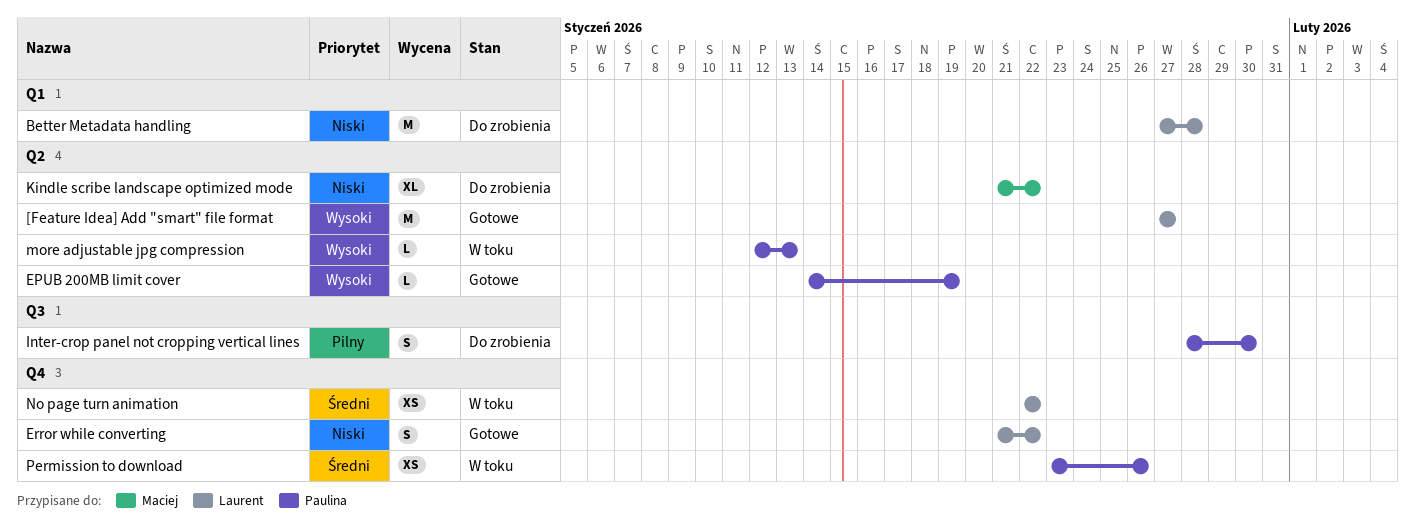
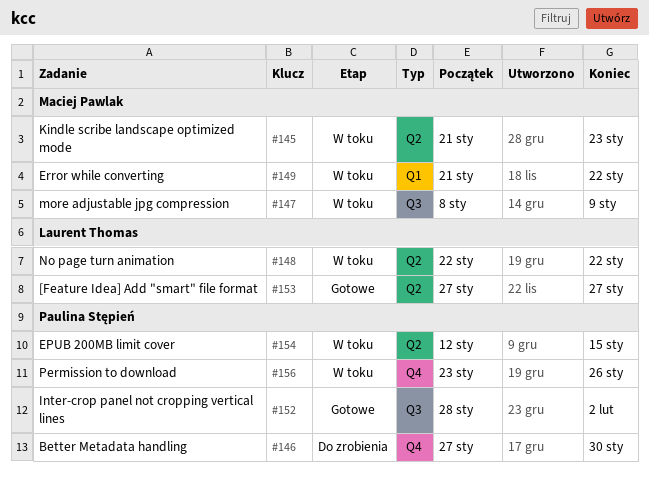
Better Metadata handling, owner: Laurent Thomas -> Paulina Stępień
Better Metadata handling, label: Q1 -> Q4
Better Metadata handling, due: Jan 28 -> Jan 30
EPUB 200MB limit cover, status: Gotowe -> W toku
EPUB 200MB limit cover, start: Jan 14 -> Jan 12
EPUB 200MB limit cover, due: Jan 19 -> Jan 15
Error while converting, status: Gotowe -> W toku
Error while converting, owner: Laurent Thomas -> Maciej Pawlak
Error while converting, label: Q4 -> Q1
Inter-crop panel not cropping vertical lines, status: Do zrobienia -> Gotowe
Inter-crop panel not cropping vertical lines, due: Jan 30 -> Feb 2
Kindle scribe landscape optimized mode, status: Do zrobienia -> W toku
Kindle scribe landscape optimized mode, due: Jan 22 -> Jan 23
more adjustable jpg compression, owner: Paulina Stępień -> Maciej Pawlak
more adjustable jpg compression, label: Q2 -> Q3
more adjustable jpg compression, start: Jan 12 -> Jan 8
more adjustable jpg compression, due: Jan 13 -> Jan 9
No page turn animation, label: Q4 -> Q2

